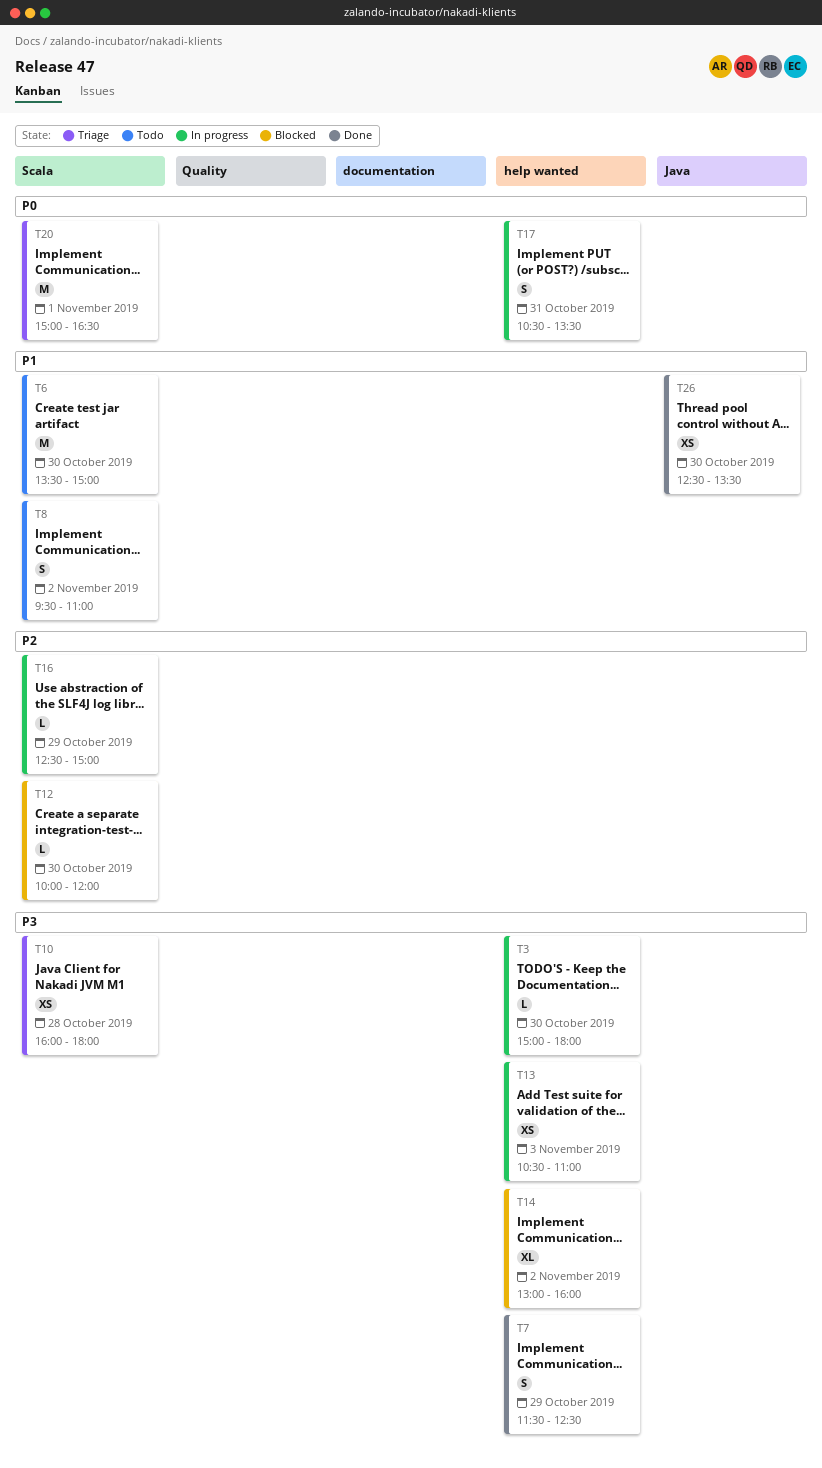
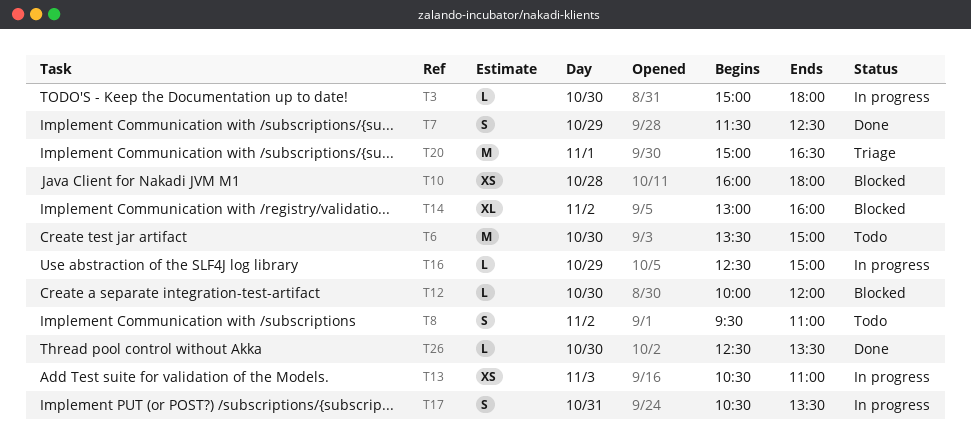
T10, status: Triage -> Blocked
T26, estimate: XS -> L

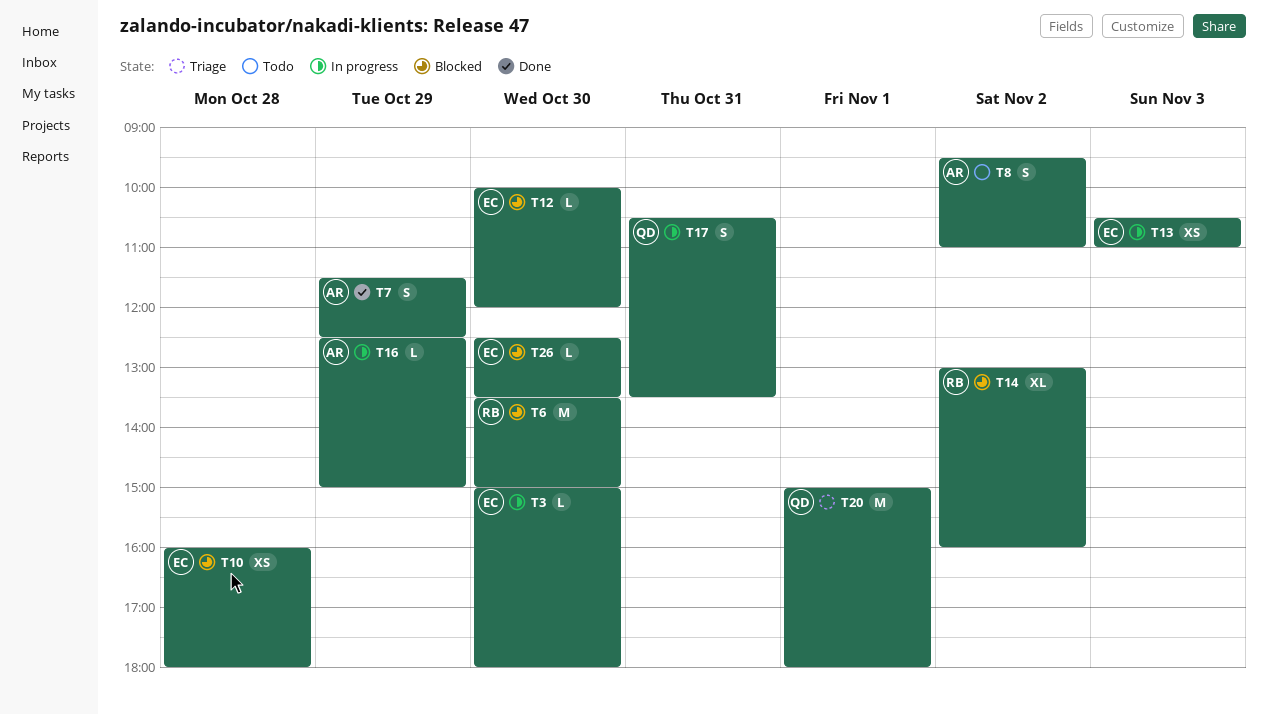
T6, status: Todo -> Blocked
T20, ends: 16:30 -> 18:00
T26, status: Done -> Blocked

